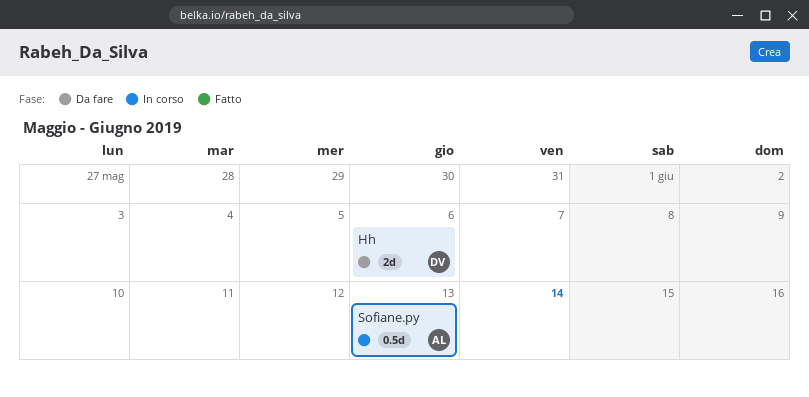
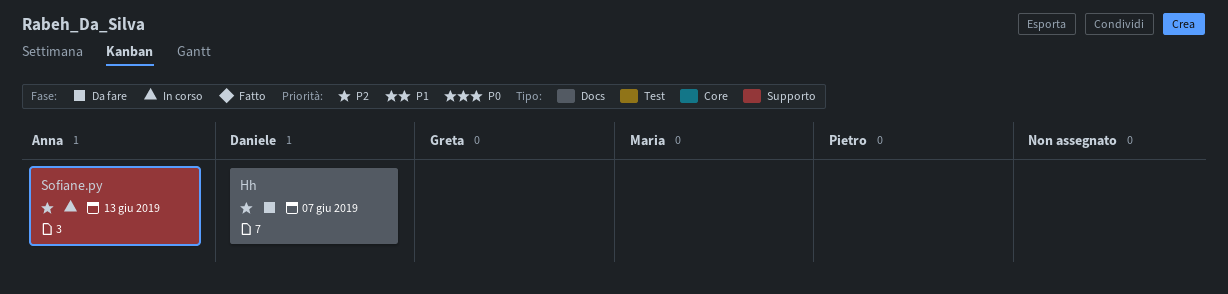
Hh, due: Jun 6 -> Jun 7

